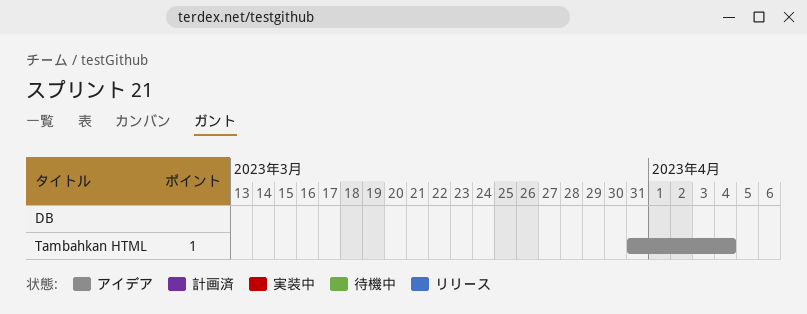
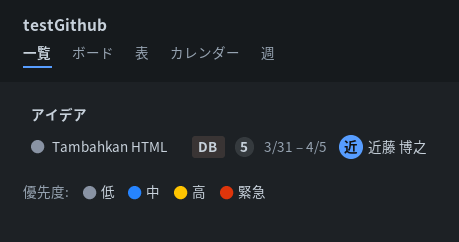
Tambahkan HTML, estimate: 1 -> 5
Tambahkan HTML, due: Apr 4 -> Apr 5

